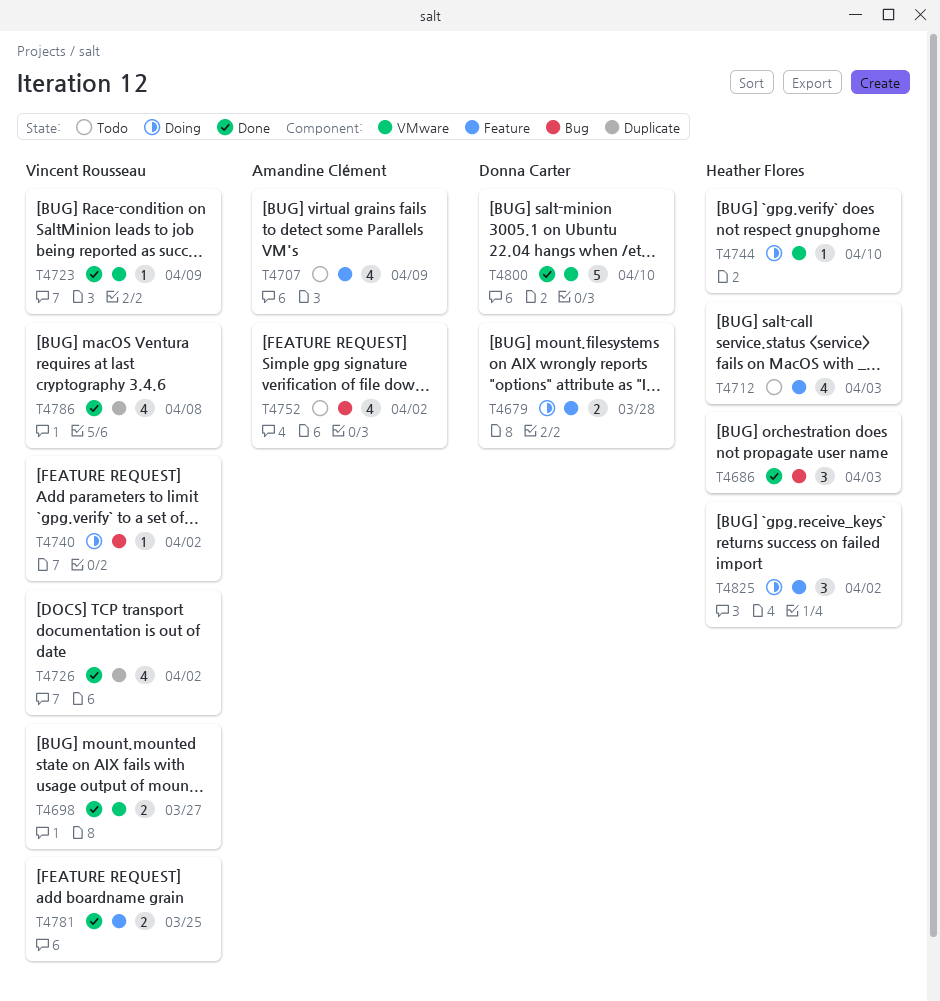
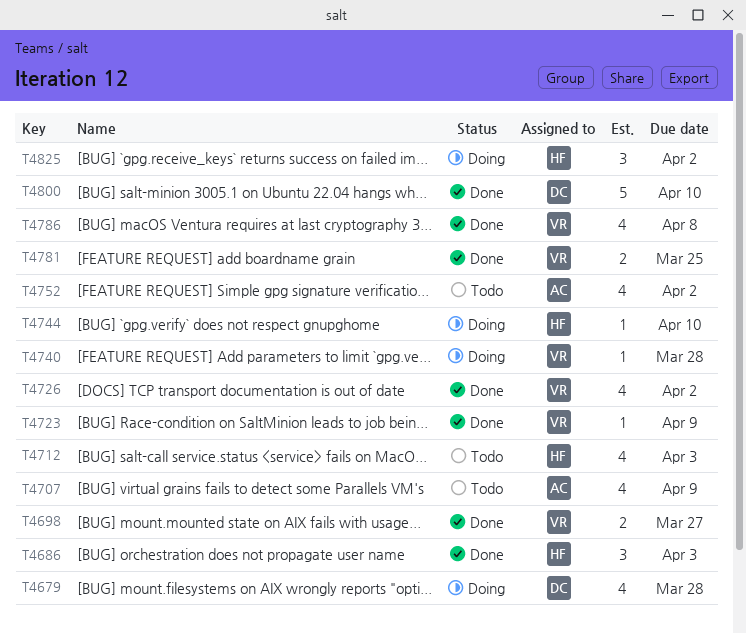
T4679, estimate: 2 -> 4
T4740, due: Apr 2 -> Mar 28

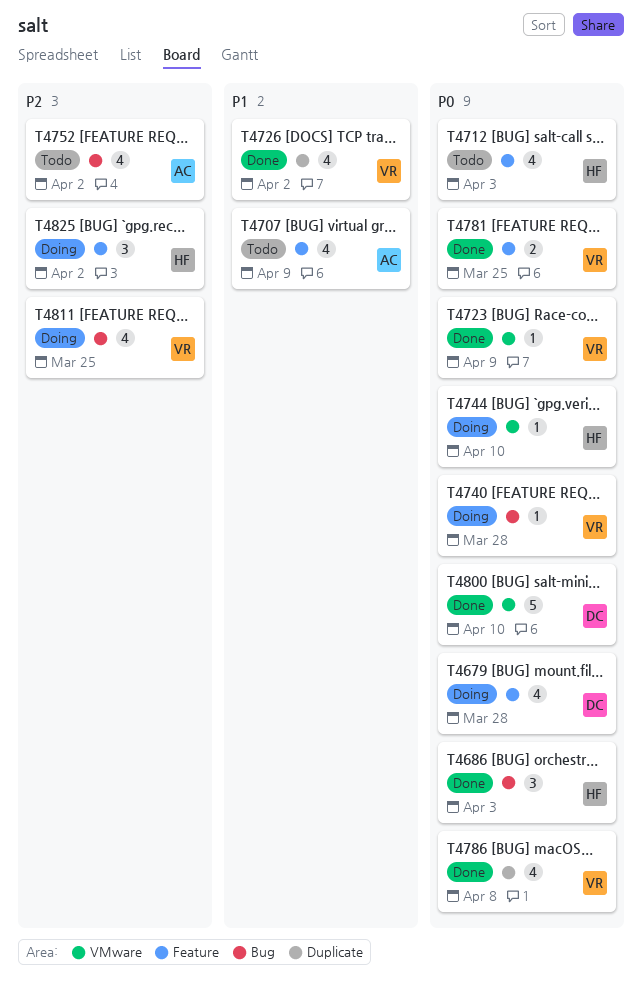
T4698: present -> none
T4811: none -> present

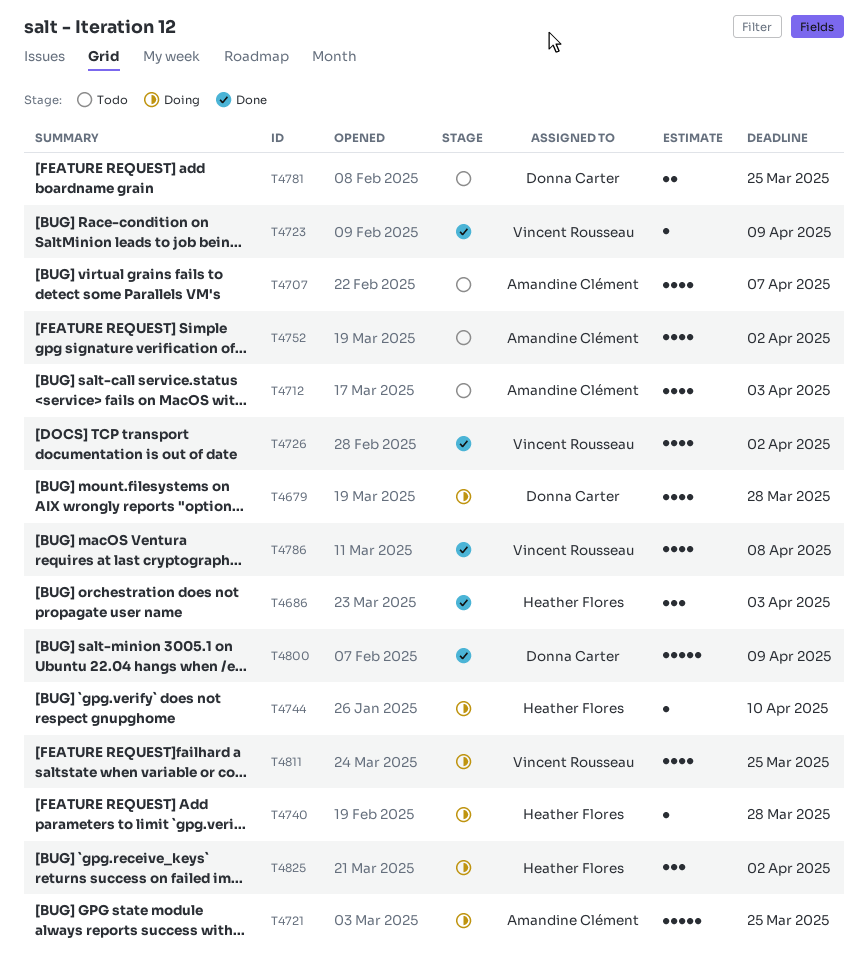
T4707, due: Apr 9 -> Apr 7
T4712, owner: Heather Flores -> Amandine Clément
T4721: none -> present
T4740, owner: Vincent Rousseau -> Heather Flores
T4781, status: Done -> Todo
T4781, owner: Vincent Rousseau -> Donna Carter
T4800, due: Apr 10 -> Apr 9

